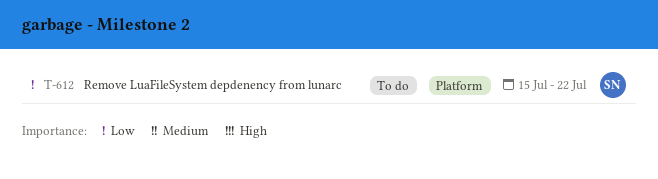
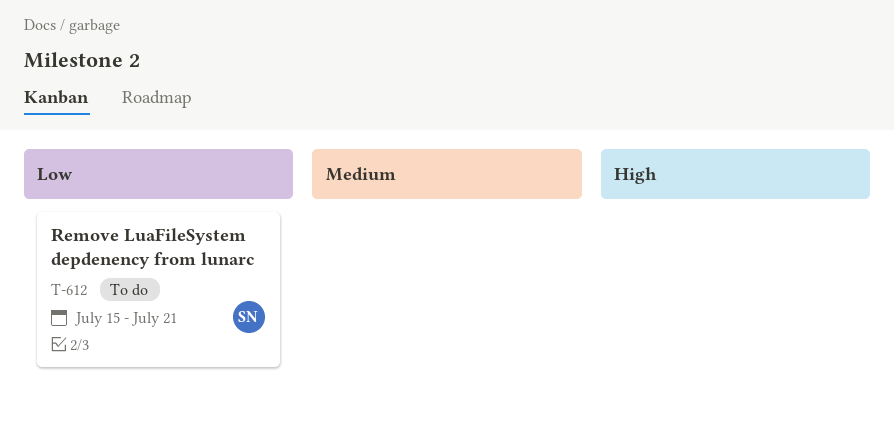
T-612, due: Jul 22 -> Jul 21

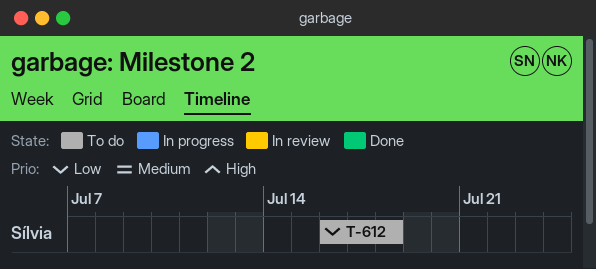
T-612, start: Jul 15 -> Jul 16
T-612, due: Jul 21 -> Jul 18

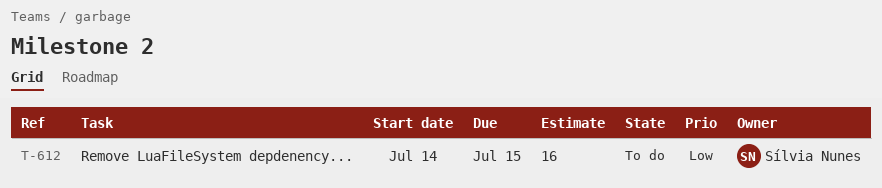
T-612, start: Jul 16 -> Jul 14
T-612, due: Jul 18 -> Jul 15

